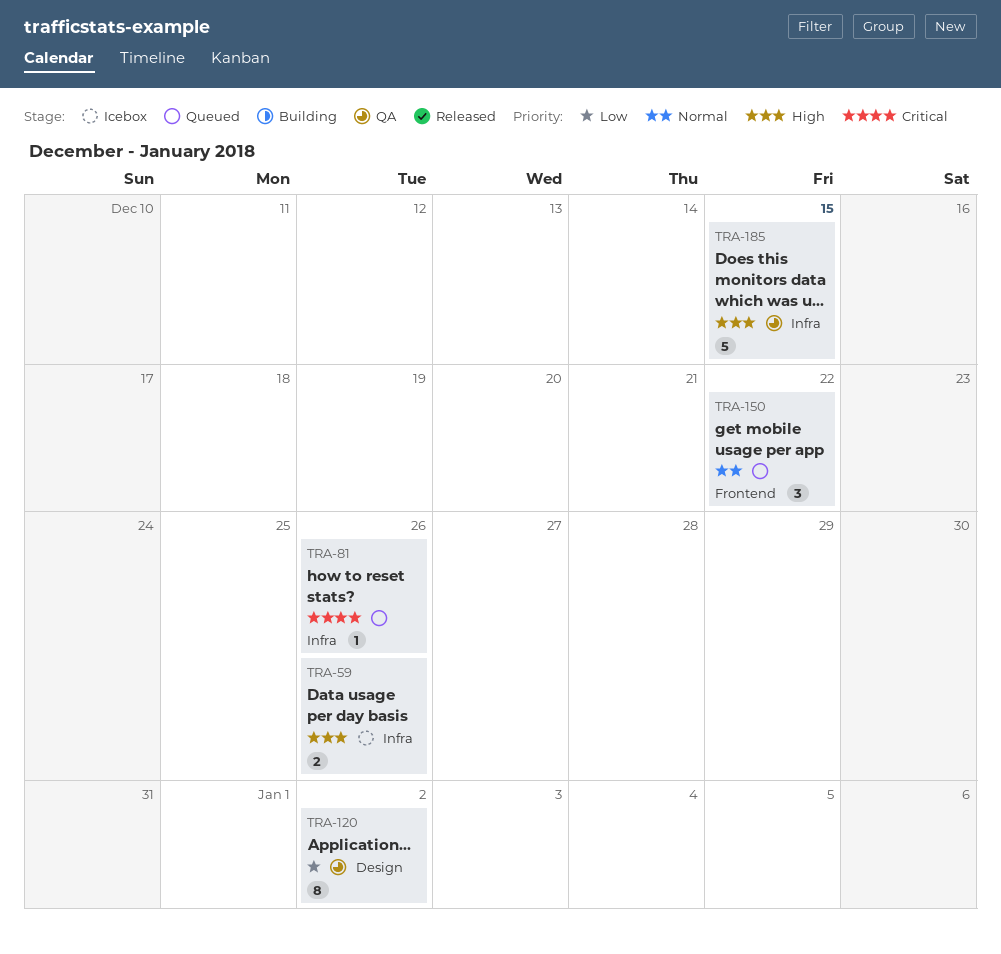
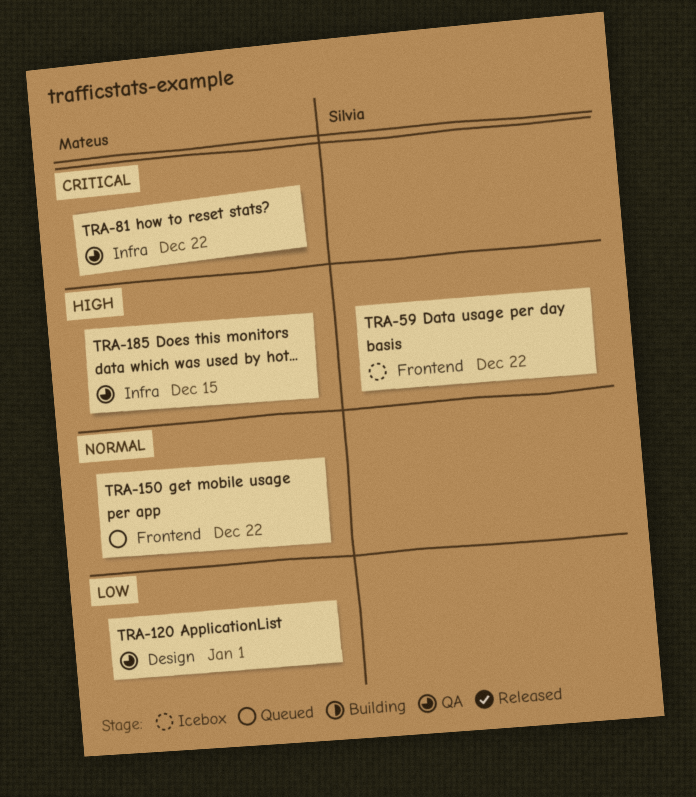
TRA-59, label: Infra -> Frontend
TRA-59, due: Dec 26 -> Dec 22
TRA-81, status: Queued -> QA
TRA-81, due: Dec 26 -> Dec 22
TRA-120, due: Jan 2 -> Jan 1

